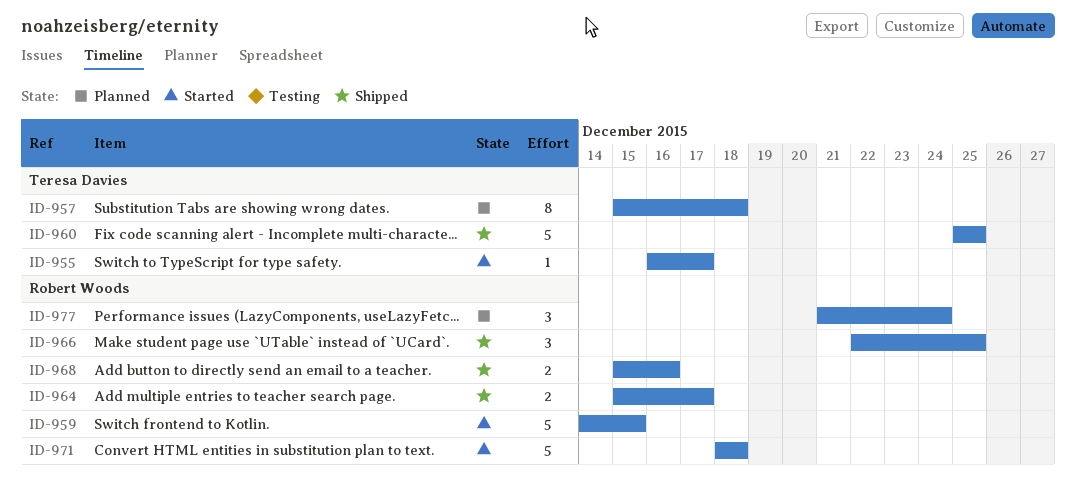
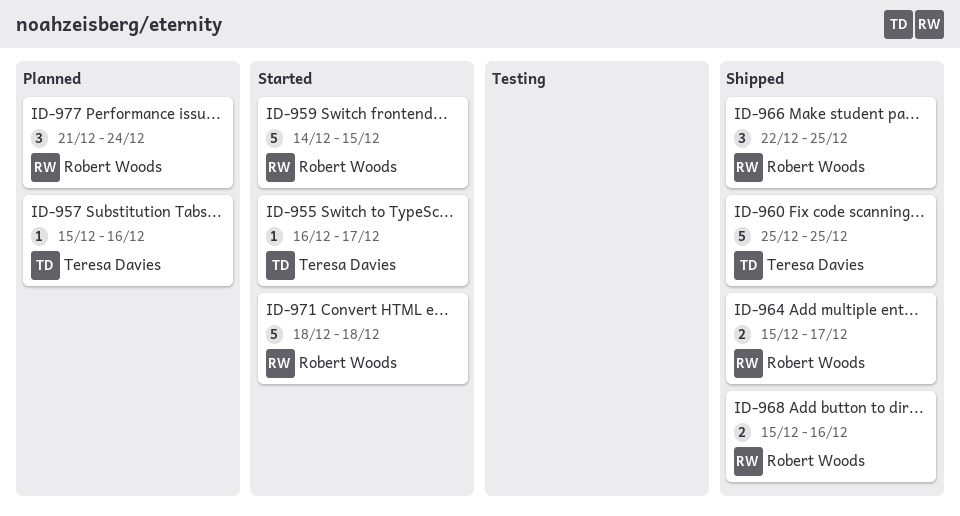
ID-957, estimate: 8 -> 1
ID-957, due: Dec 18 -> Dec 16

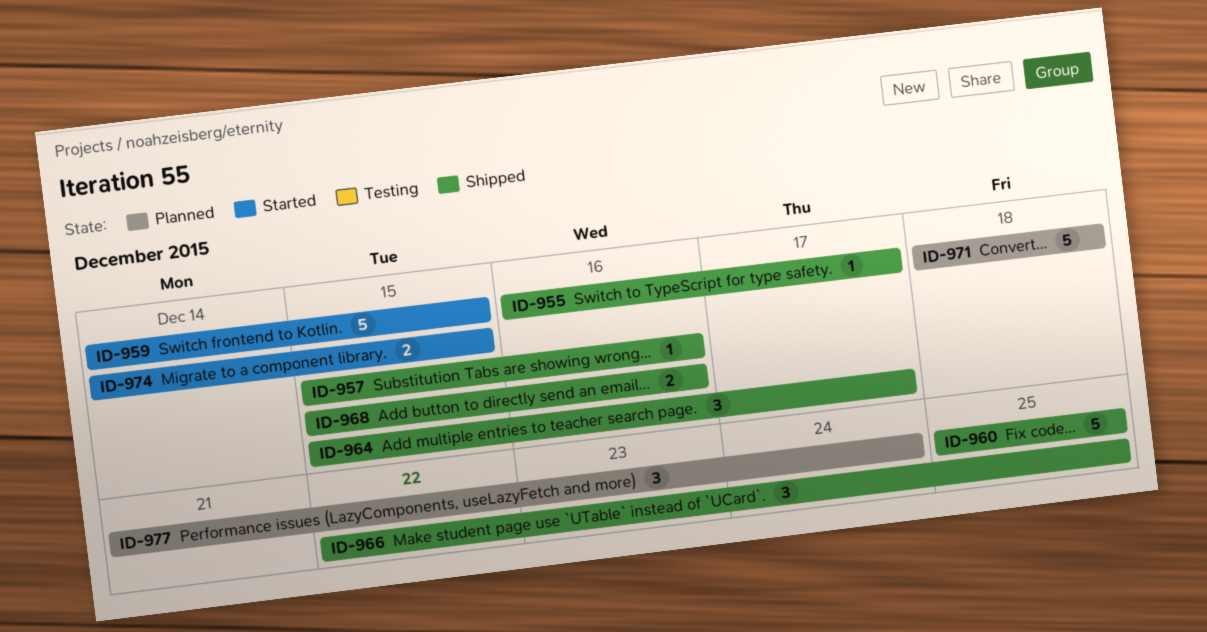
ID-955, status: Started -> Shipped
ID-957, status: Planned -> Shipped
ID-964, estimate: 2 -> 3
ID-971, status: Started -> Planned
ID-974: none -> present

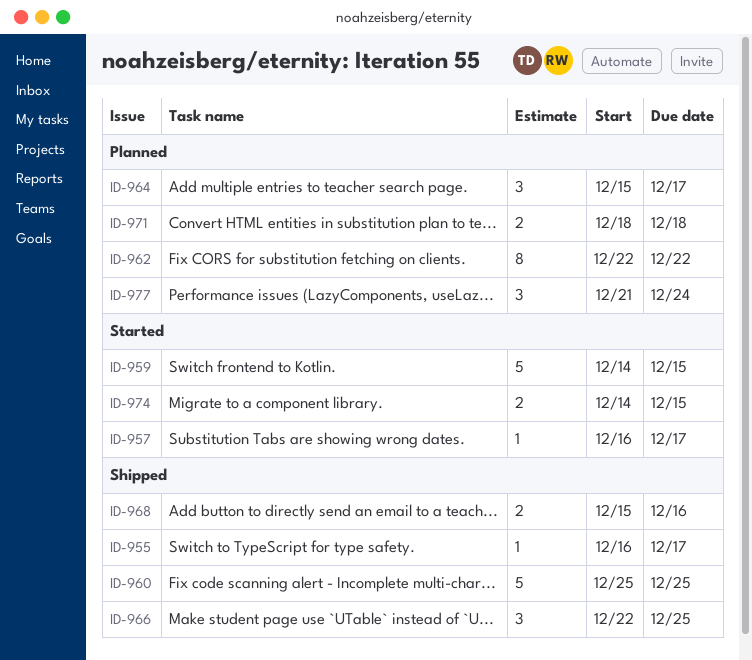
ID-957, status: Shipped -> Started
ID-957, start: Dec 15 -> Dec 16
ID-957, due: Dec 16 -> Dec 17
ID-962: none -> present
ID-964, status: Shipped -> Planned
ID-971, estimate: 5 -> 2

